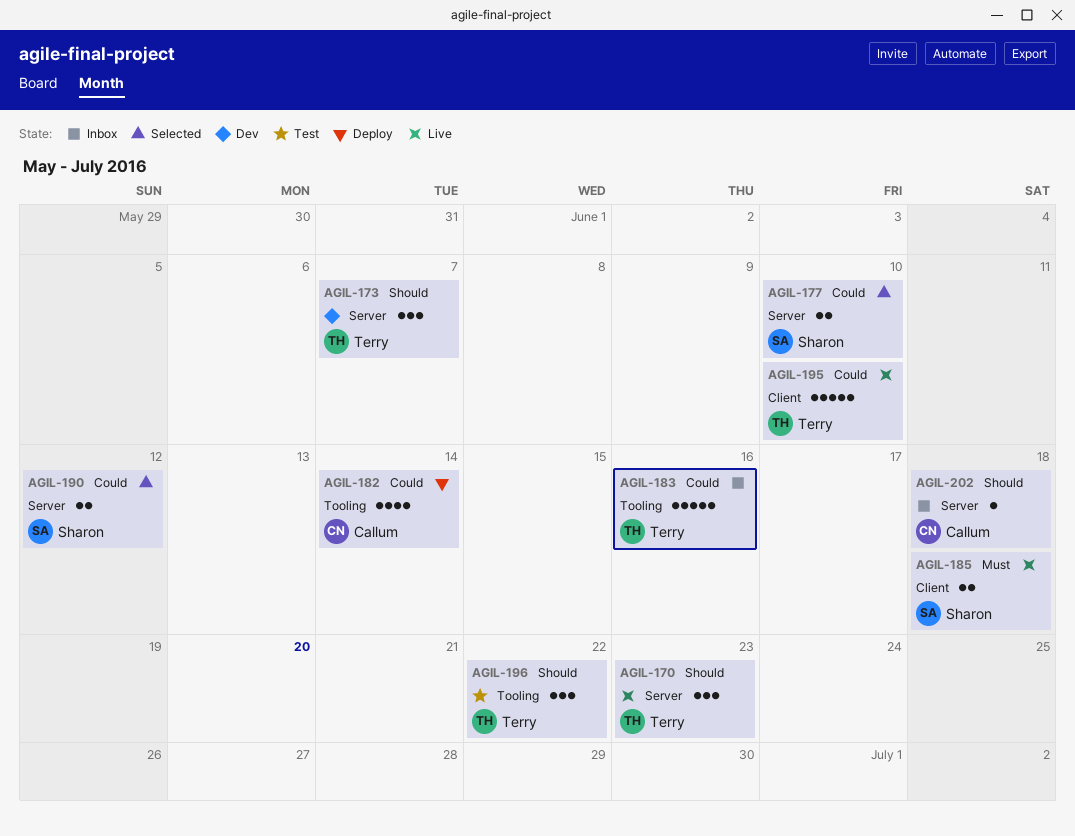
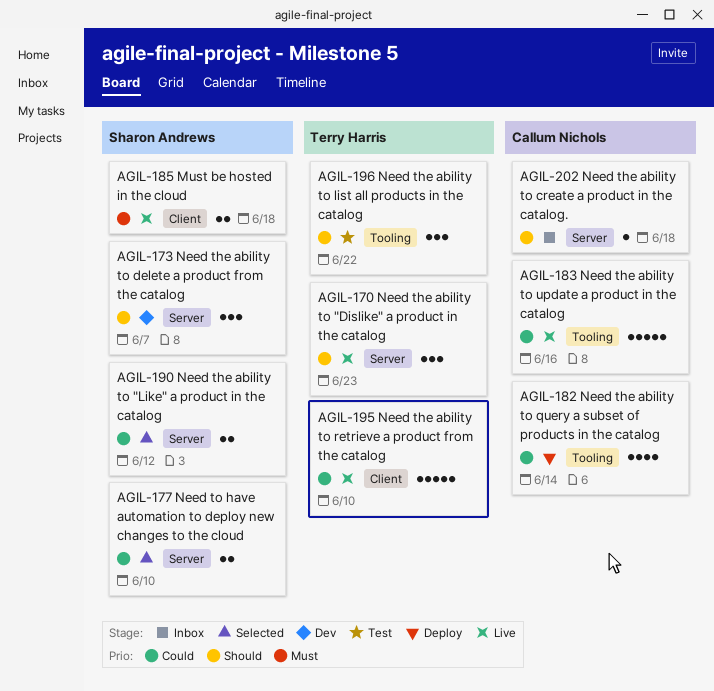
AGIL-173, owner: Terry Harris -> Sharon Andrews
AGIL-183, status: Inbox -> Live
AGIL-183, owner: Terry Harris -> Callum Nichols

